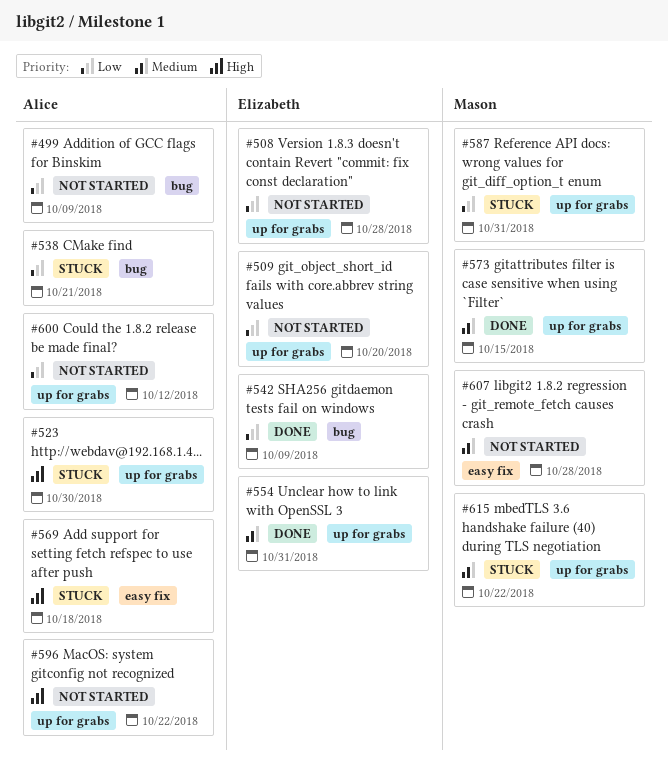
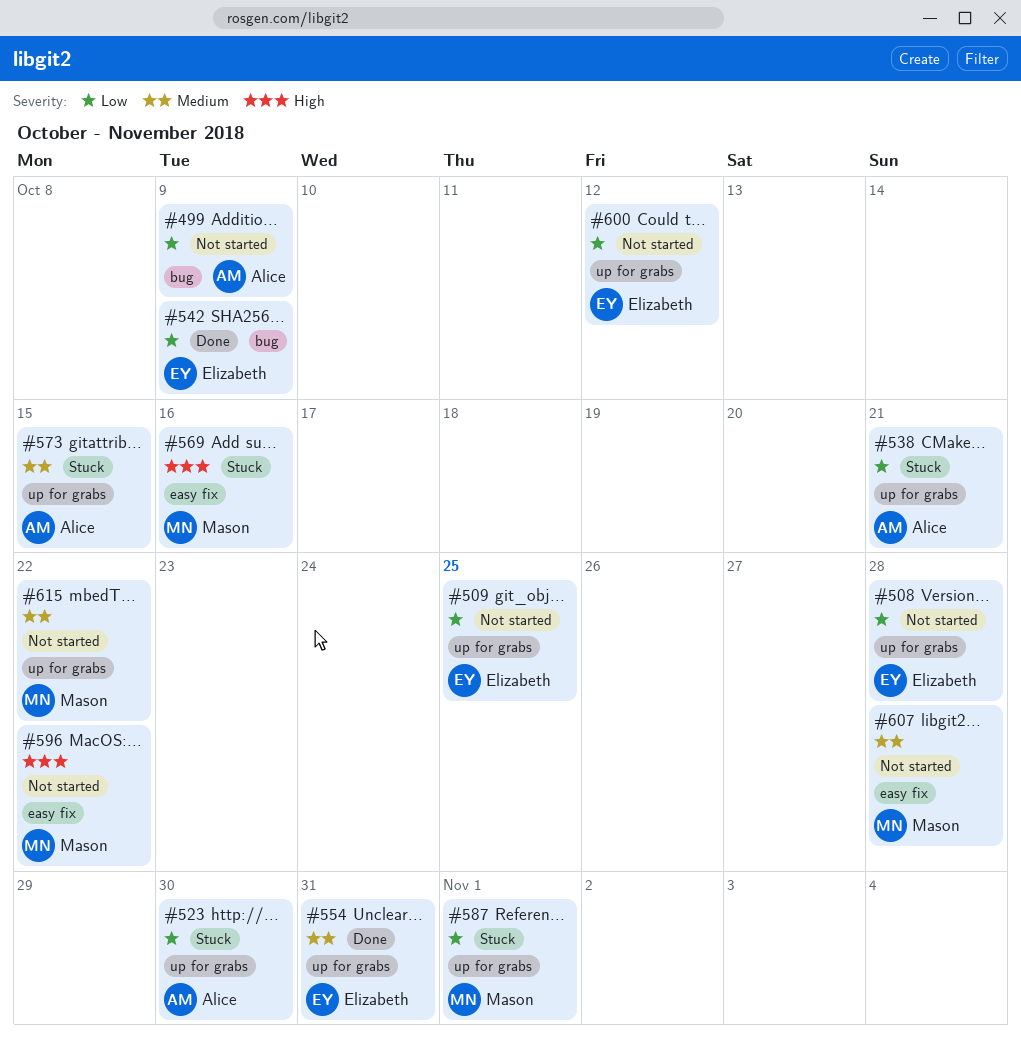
#509, due: Oct 20 -> Oct 25
#523, priority: High -> Low
#538, label: bug -> up for grabs
#569, owner: Alice -> Mason
#569, due: Oct 18 -> Oct 16
#573, status: Done -> Stuck
#573, owner: Mason -> Alice
#587, due: Oct 31 -> Nov 1
#596, owner: Alice -> Mason
#596, label: up for grabs -> easy fix
#600, owner: Alice -> Elizabeth
#615, status: Stuck -> Not started

